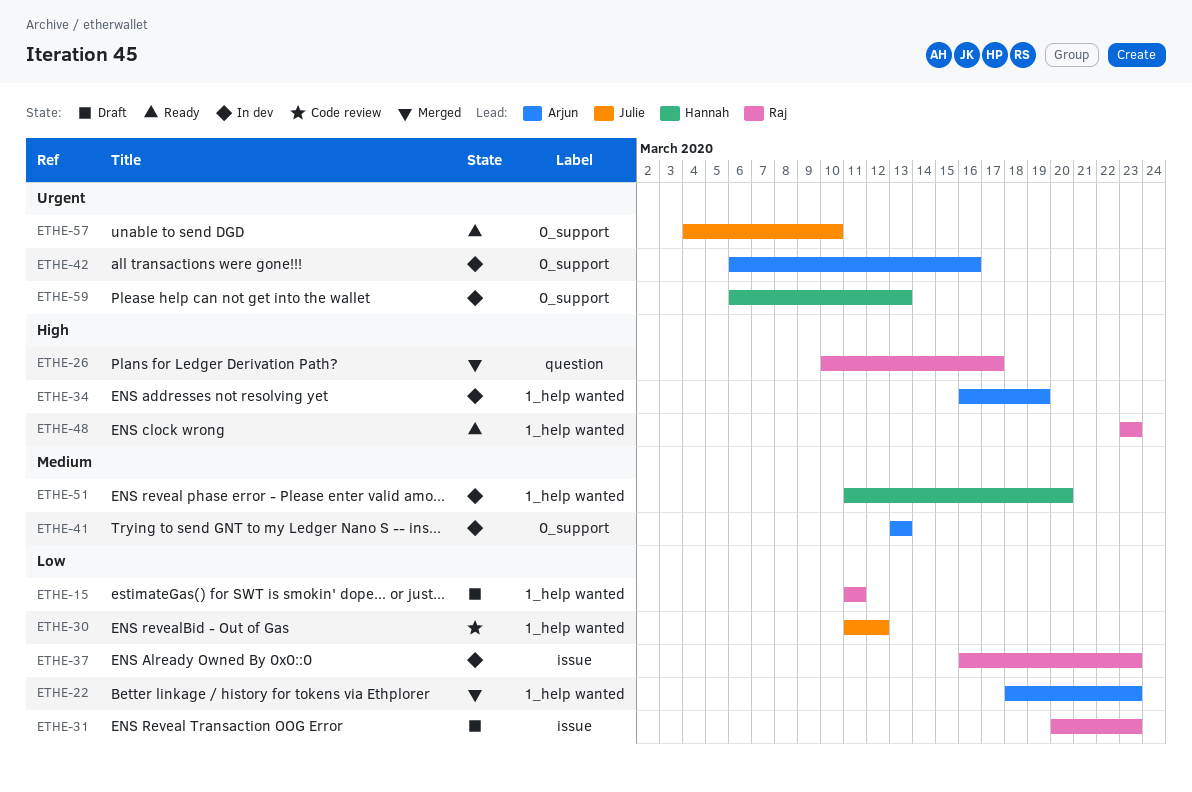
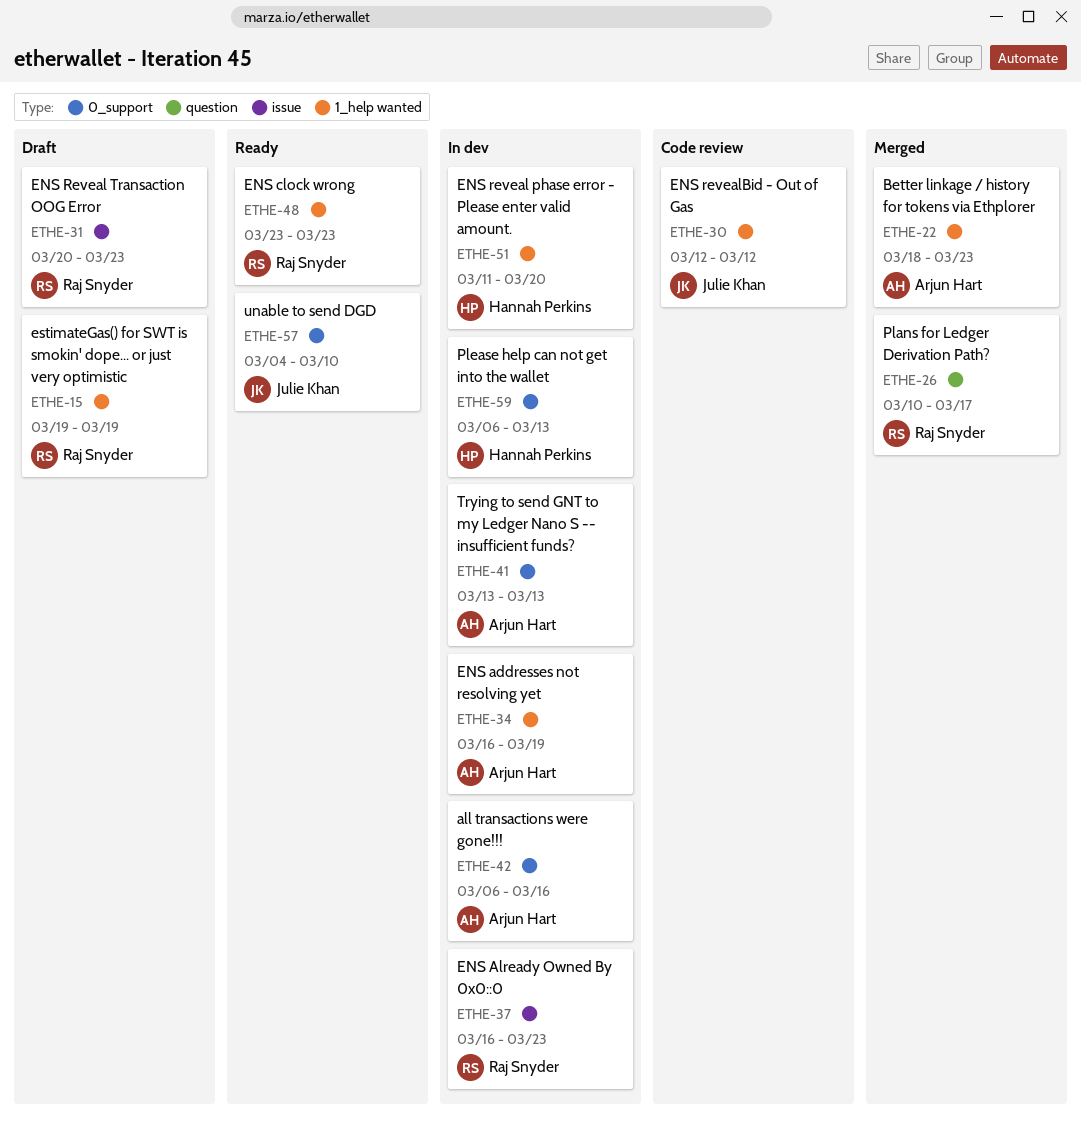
ETHE-15, start: Mar 11 -> Mar 19
ETHE-15, due: Mar 11 -> Mar 19
ETHE-30, start: Mar 11 -> Mar 12

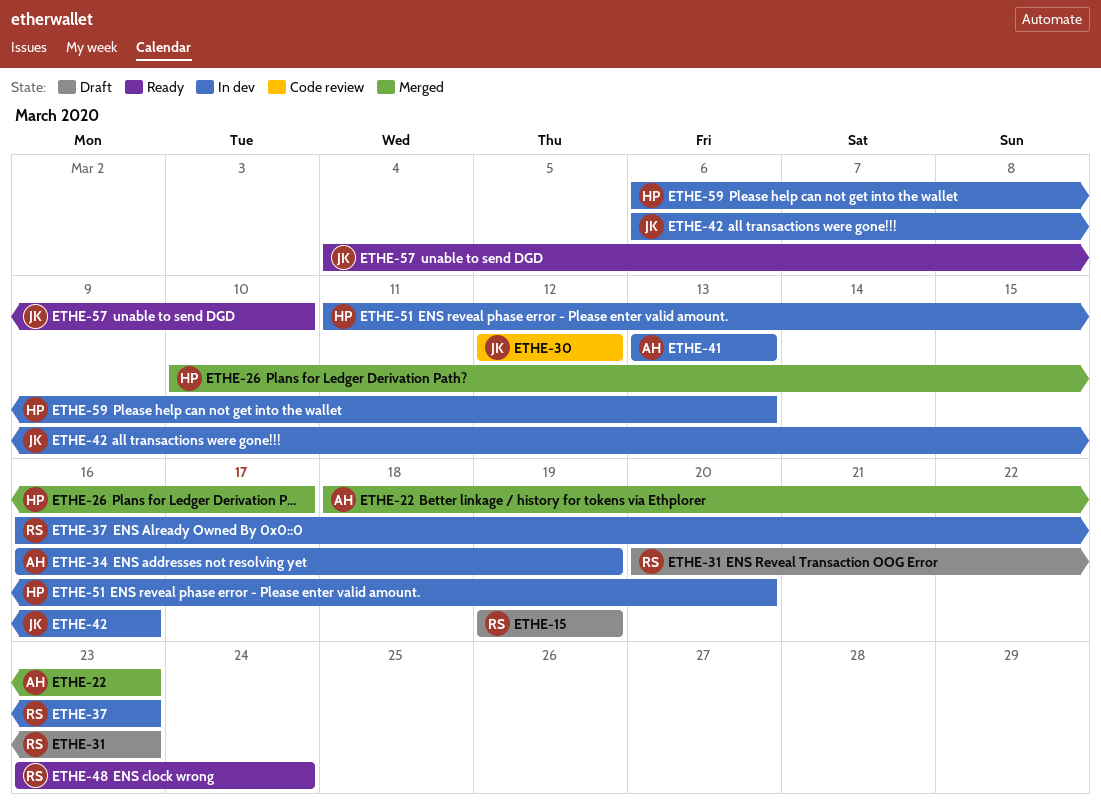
ETHE-26, owner: Raj Snyder -> Hannah Perkins
ETHE-42, owner: Arjun Hart -> Julie Khan
ETHE-48, due: Mar 23 -> Mar 24

